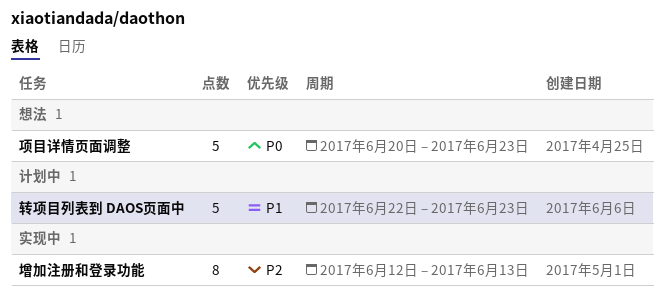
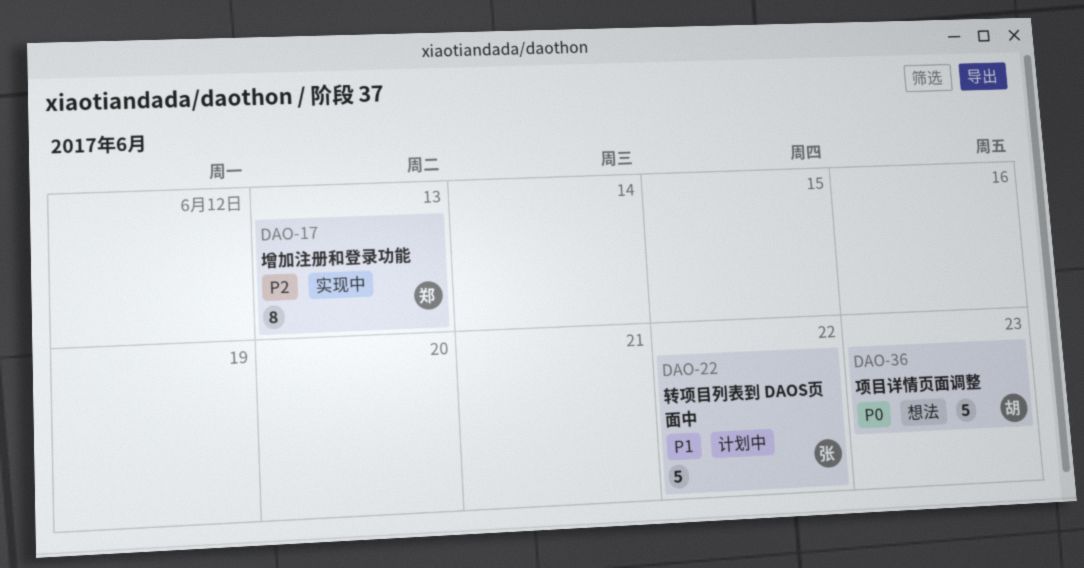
转项目列表到 DAOS页面中, due: Jun 23 -> Jun 22

